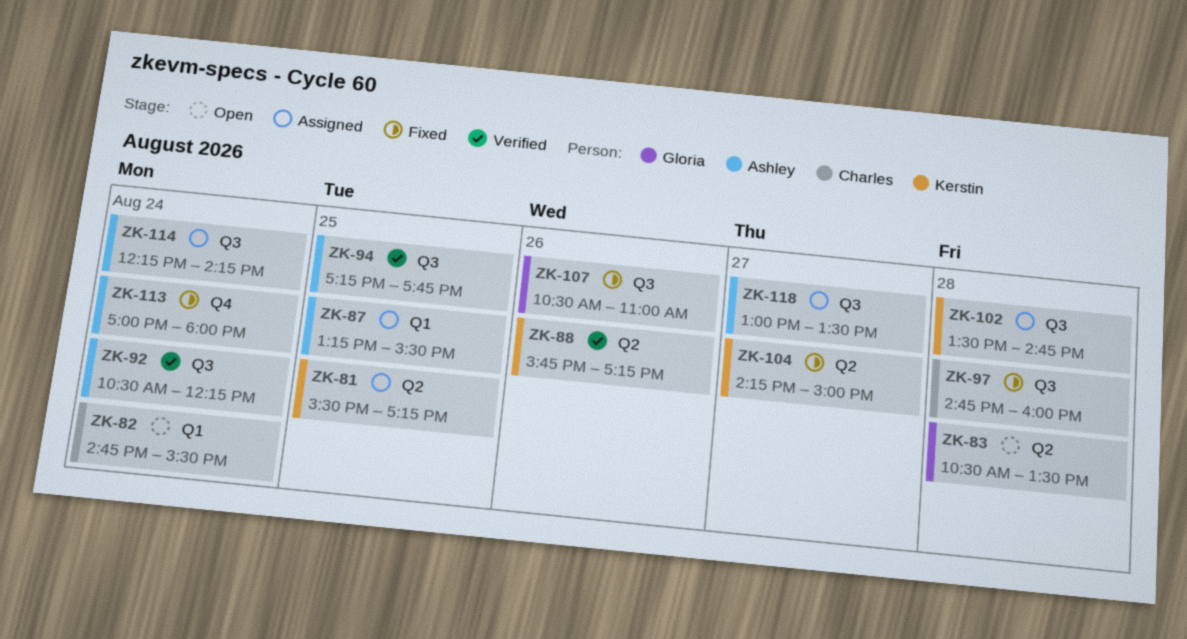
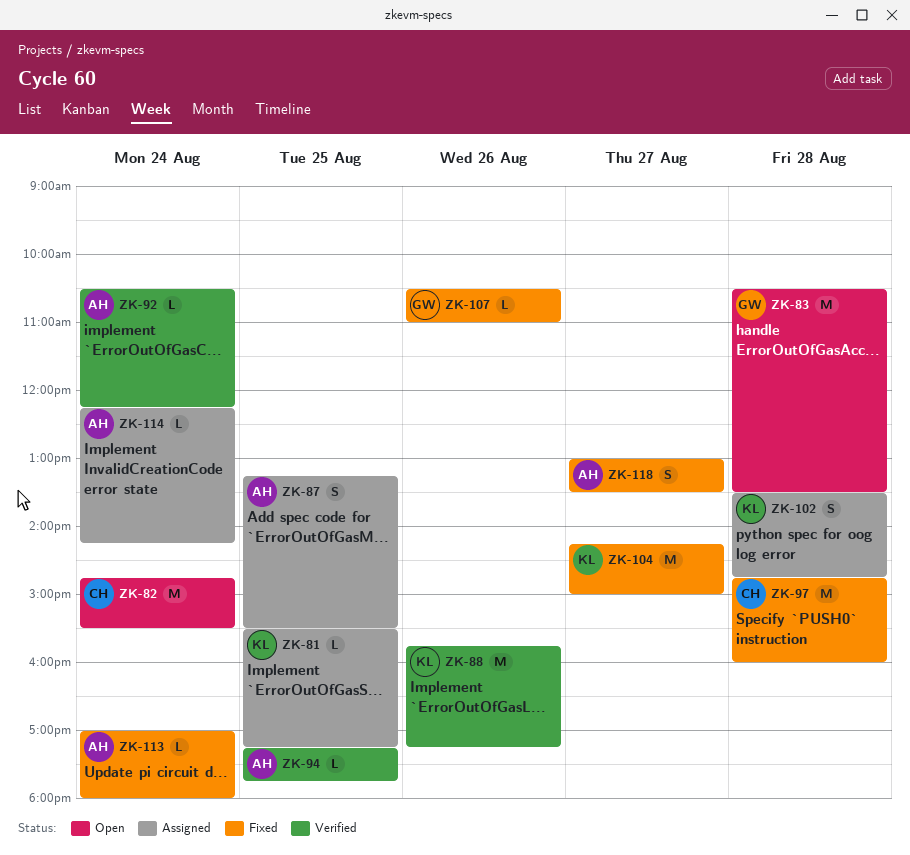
ZK-118, status: Assigned -> Fixed

